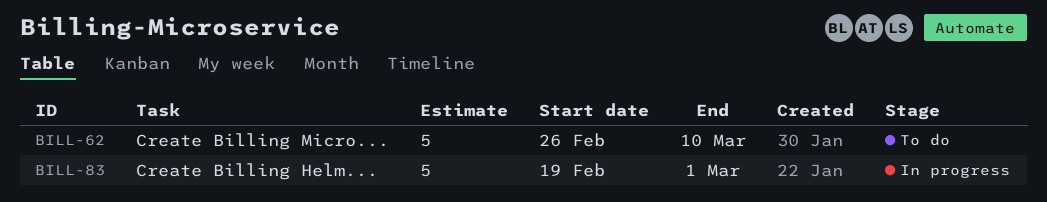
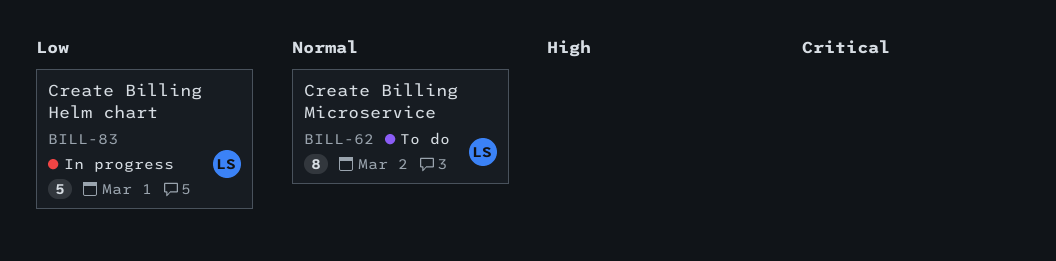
BILL-62, estimate: 5 -> 8
BILL-62, due: Mar 10 -> Mar 2

